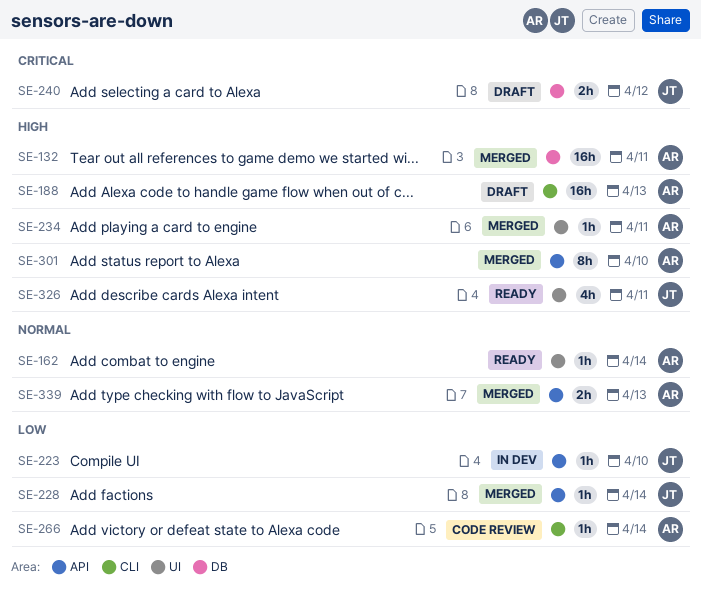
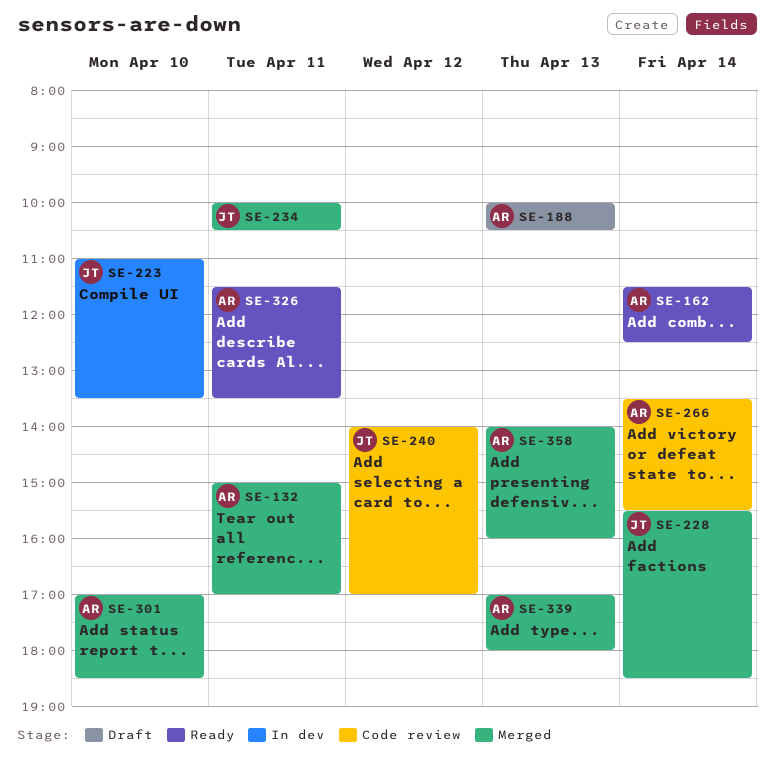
SE-234, owner: AR -> JT
SE-240, status: Draft -> Code review
SE-326, owner: JT -> AR
SE-358: none -> present

